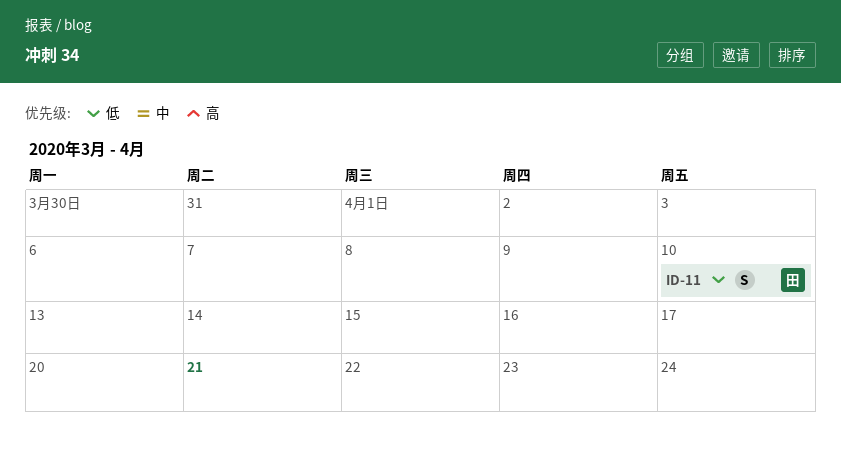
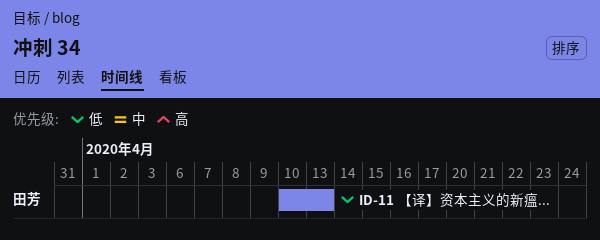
ID-11, due: Apr 10 -> Apr 13

